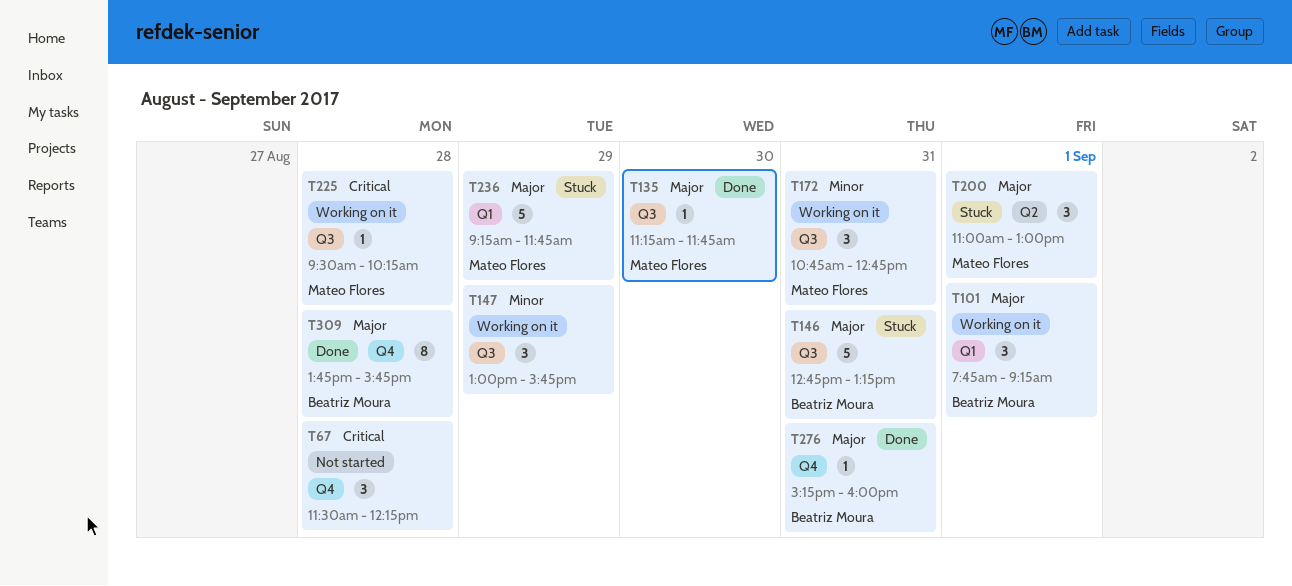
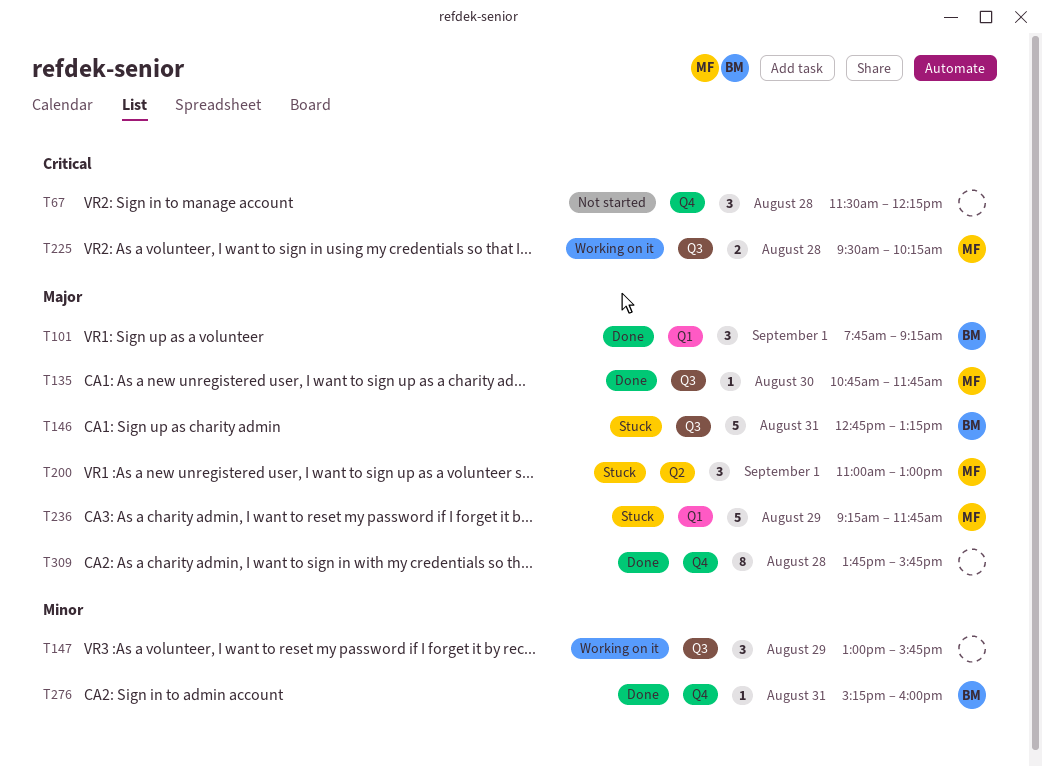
T101, status: Working on it -> Done
T135, begins: 11:15 -> 10:45
T172: present -> none
T225, estimate: 1 -> 2
T276, priority: Major -> Minor
T309, owner: Beatriz Moura -> none

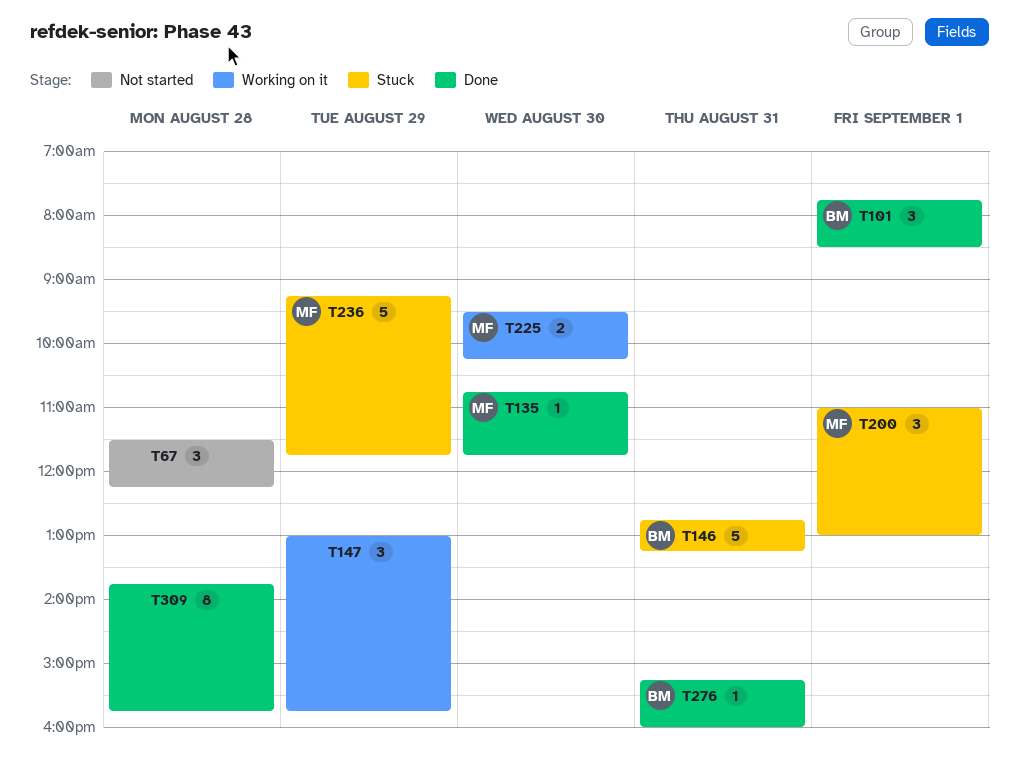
T101, ends: 09:15 -> 08:30
T225, day: Aug 28 -> Aug 30

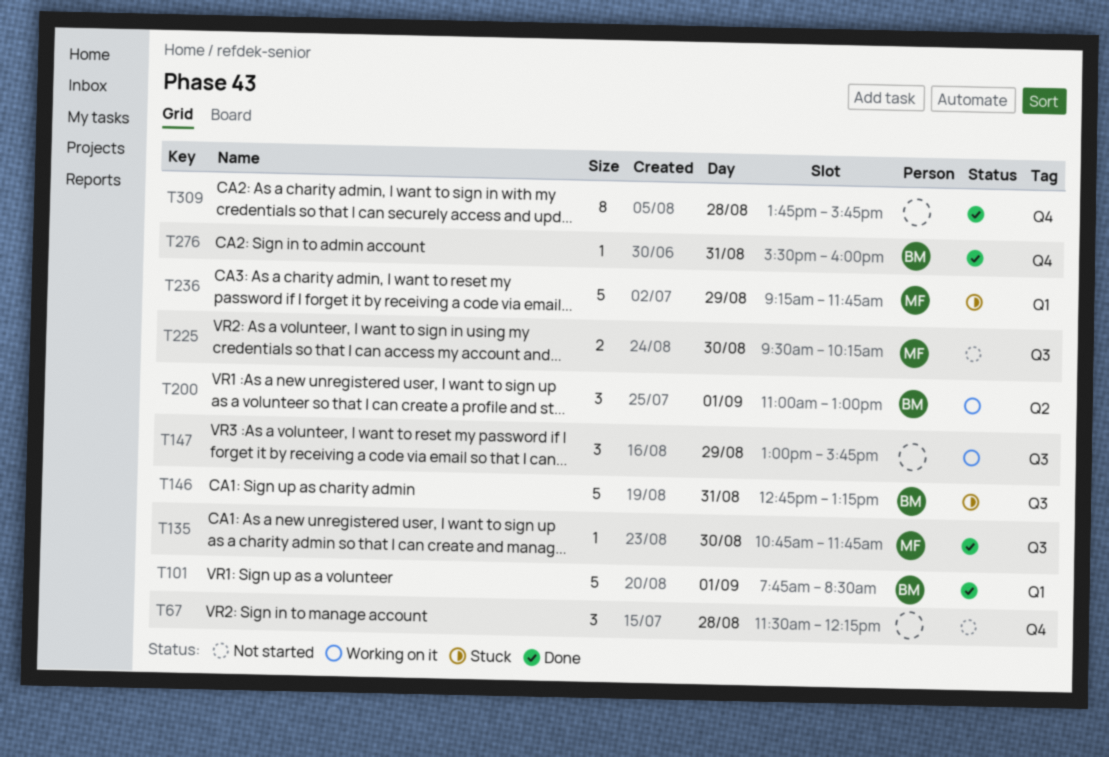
T101, estimate: 3 -> 5
T200, status: Stuck -> Working on it
T200, owner: MF -> BM
T225, status: Working on it -> Not started
T276, begins: 15:15 -> 15:30

